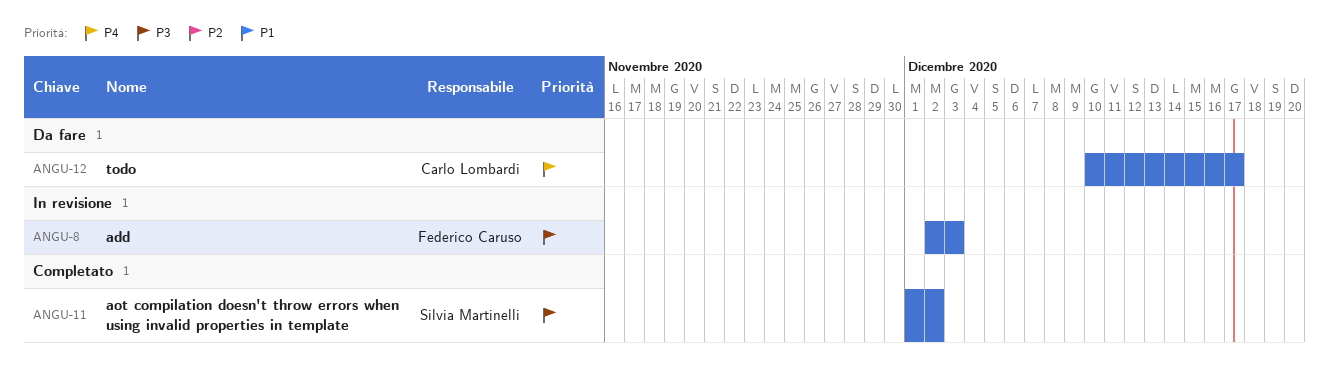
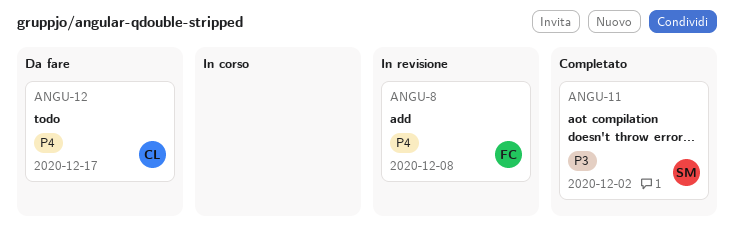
ANGU-8, priority: P3 -> P4
ANGU-8, due: Dec 3 -> Dec 8

